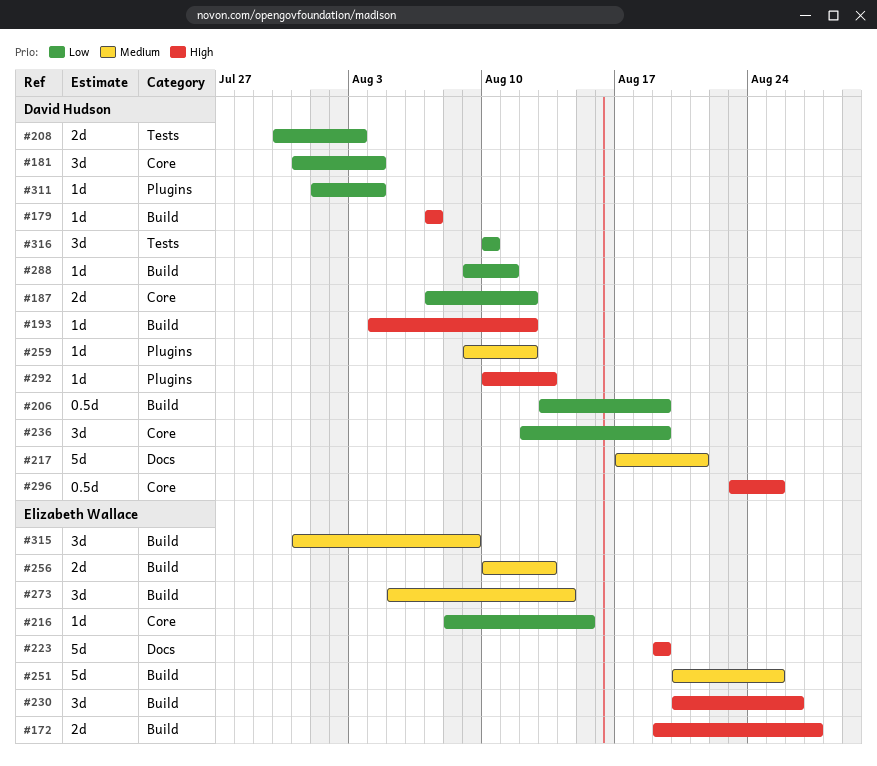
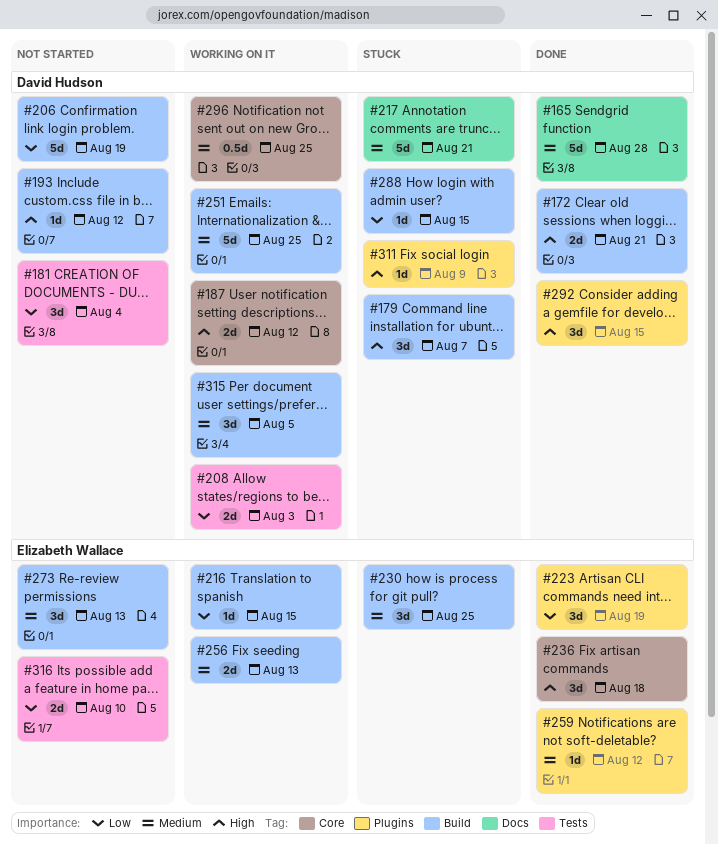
#165: none -> present
#172, owner: Elizabeth Wallace -> David Hudson
#172, due: Aug 27 -> Aug 21
#179, estimate: 1d -> 3d
#181, label: Core -> Tests
#187, priority: Low -> High
#206, estimate: 0.5d -> 5d
#216, label: Core -> Build
#223, priority: High -> Low
#223, label: Docs -> Plugins
#223, estimate: 5d -> 3d
#230, priority: High -> Medium
#230, due: Aug 26 -> Aug 25
#236, owner: David Hudson -> Elizabeth Wallace
#236, priority: Low -> High
#236, due: Aug 19 -> Aug 18
#251, owner: Elizabeth Wallace -> David Hudson
#259, owner: David Hudson -> Elizabeth Wallace
#273, due: Aug 14 -> Aug 13
#288, due: Aug 11 -> Aug 15
#292, estimate: 1d -> 3d
#292, due: Aug 13 -> Aug 15
#296, priority: High -> Medium
#311, priority: Low -> High
#311, due: Aug 4 -> Aug 9
#315, owner: Elizabeth Wallace -> David Hudson
#315, due: Aug 9 -> Aug 5
#316, owner: David Hudson -> Elizabeth Wallace
#316, estimate: 3d -> 2d

